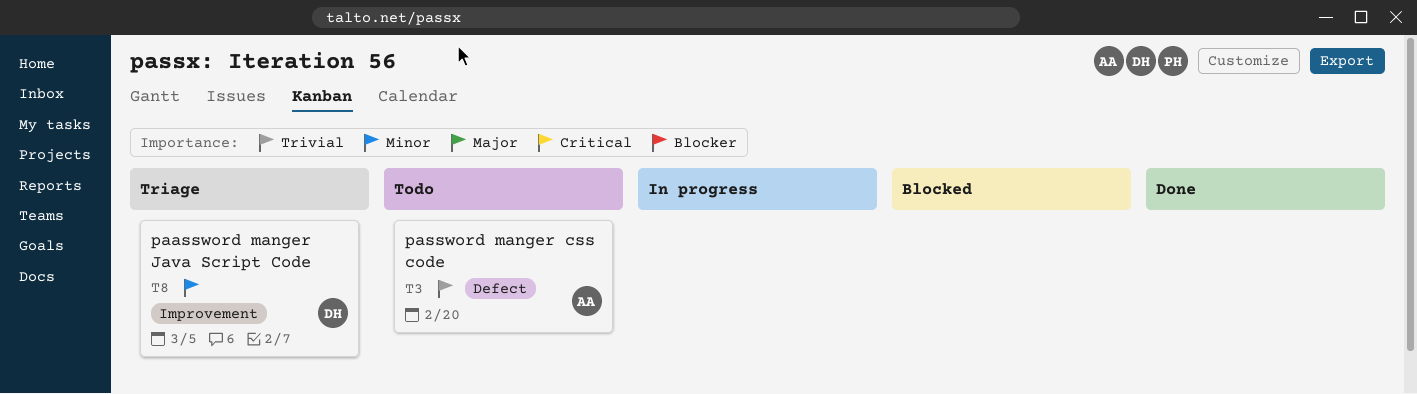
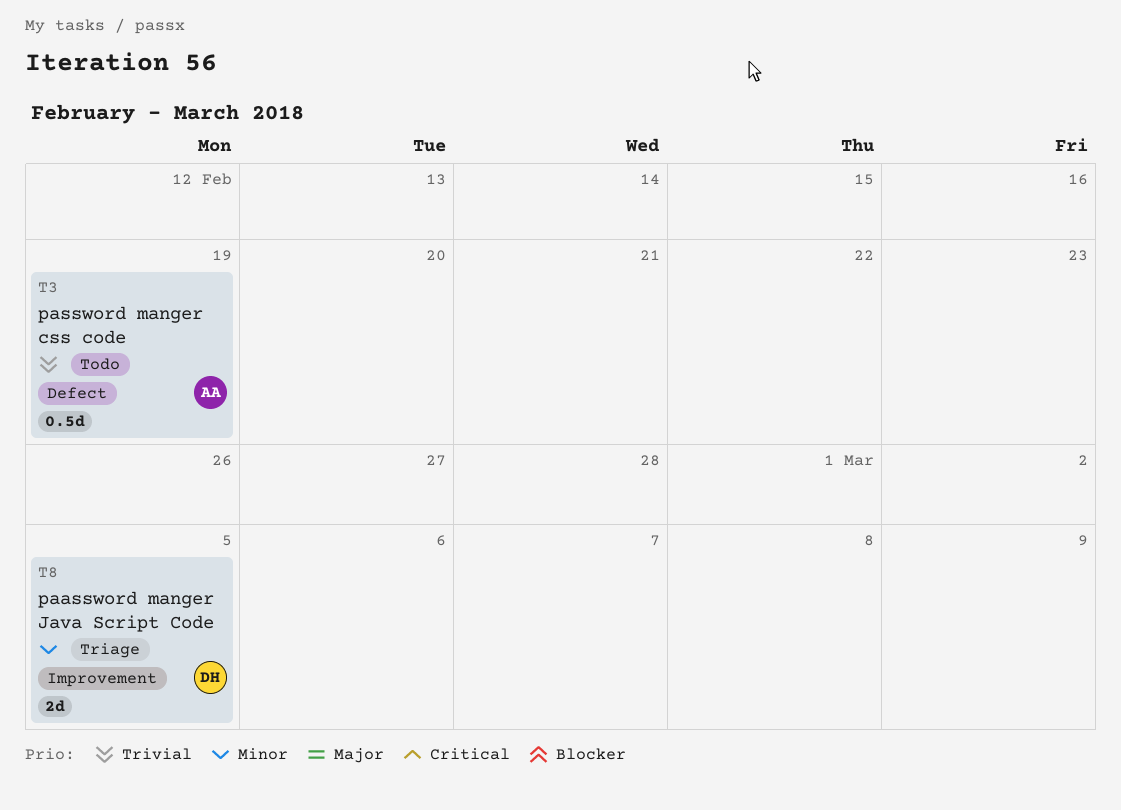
T3, due: Feb 20 -> Feb 19

